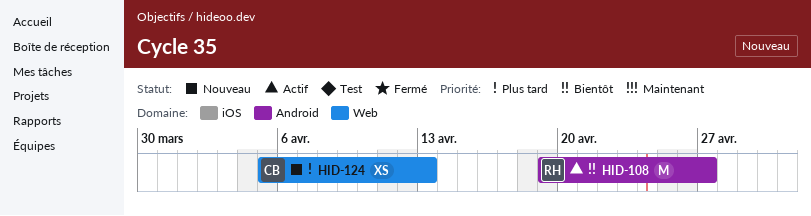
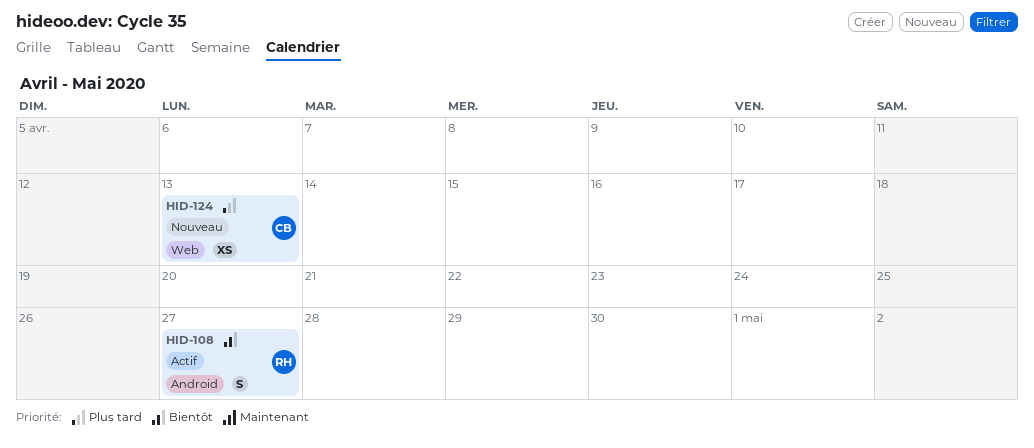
HID-108, estimate: M -> S

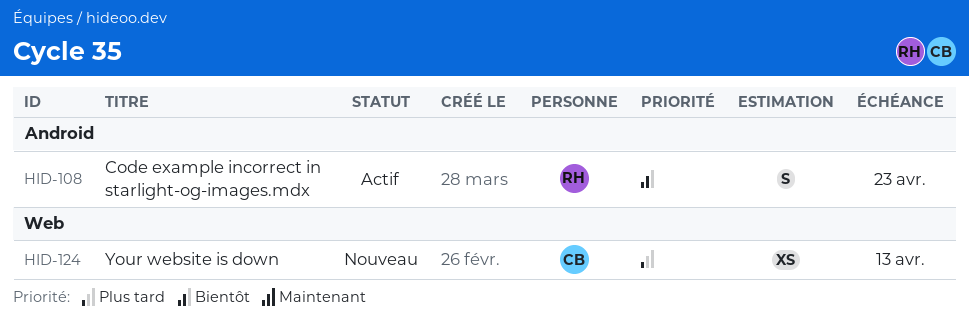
HID-108, due: Apr 27 -> Apr 23

